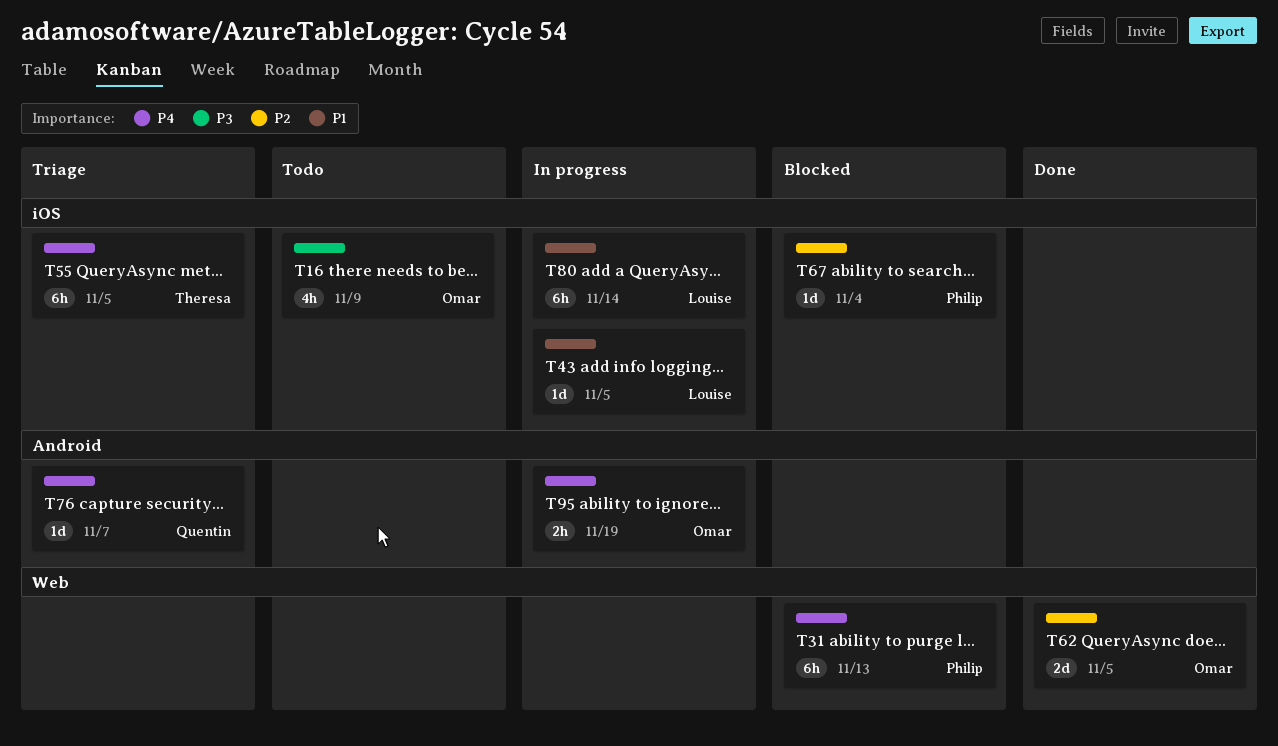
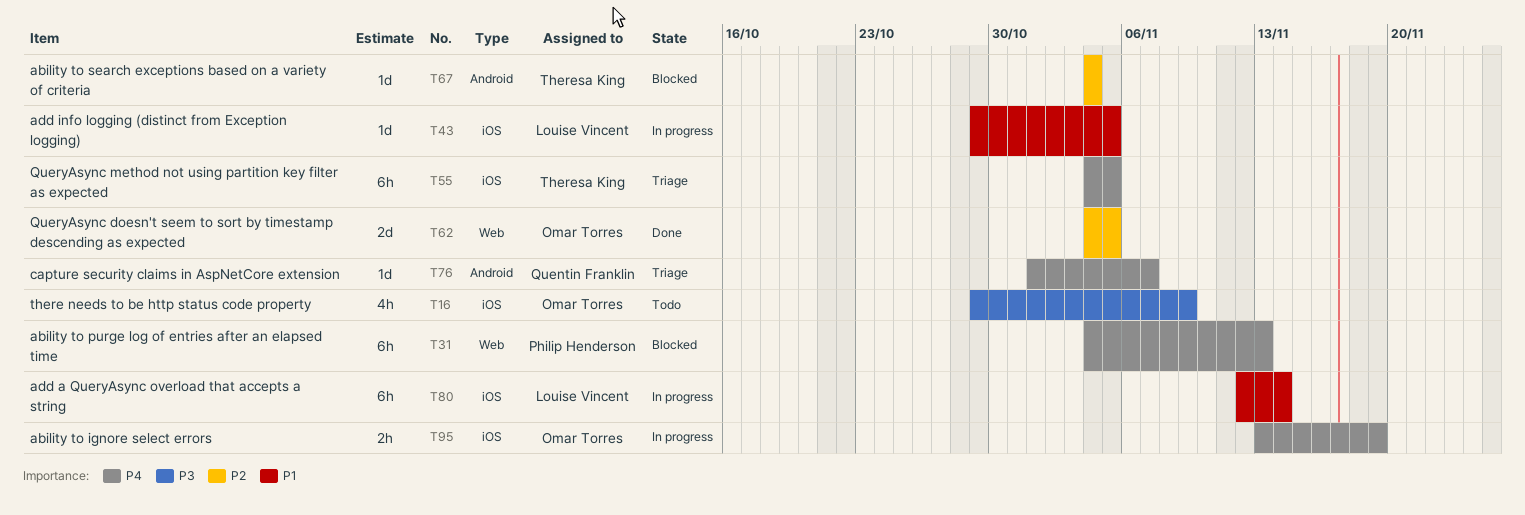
T67, owner: Philip Henderson -> Theresa King
T67, label: iOS -> Android
T95, label: Android -> iOS

